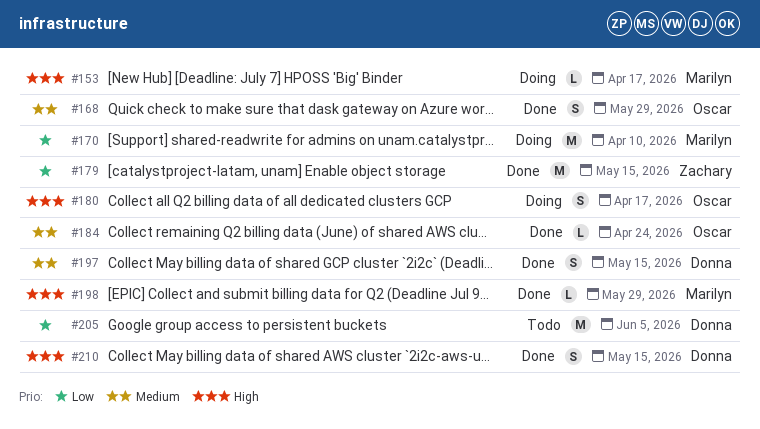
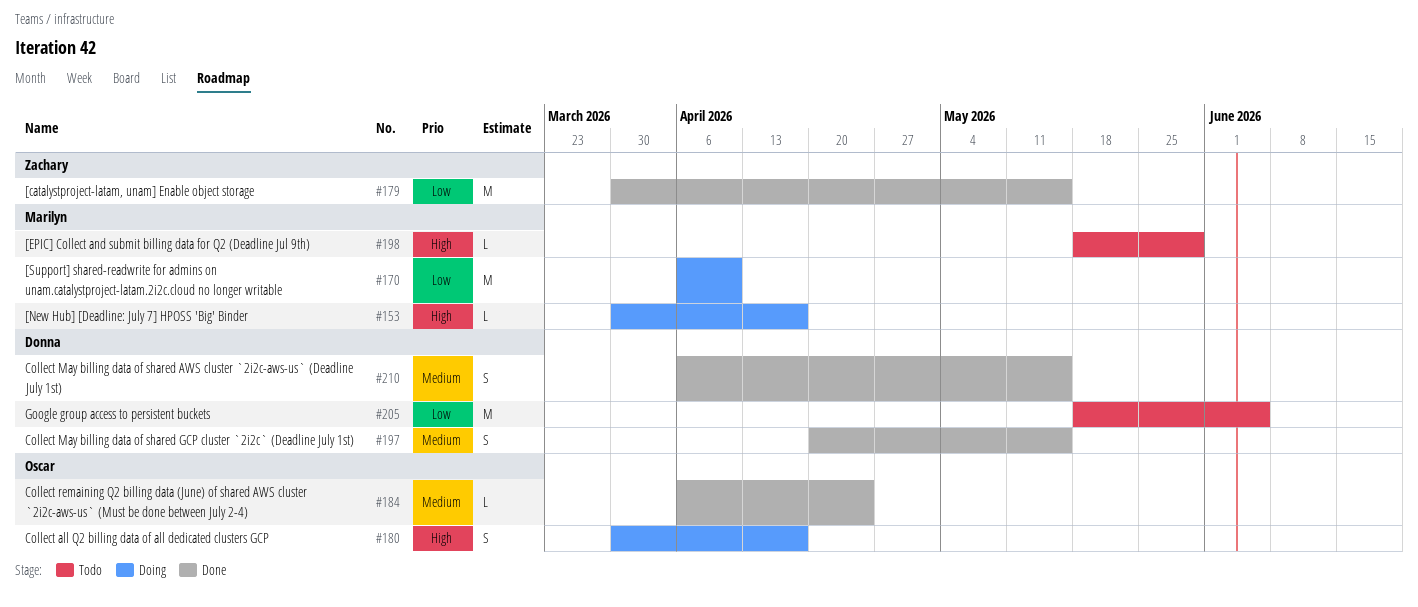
#168: present -> none
#198, status: Done -> Todo
#210, priority: High -> Medium

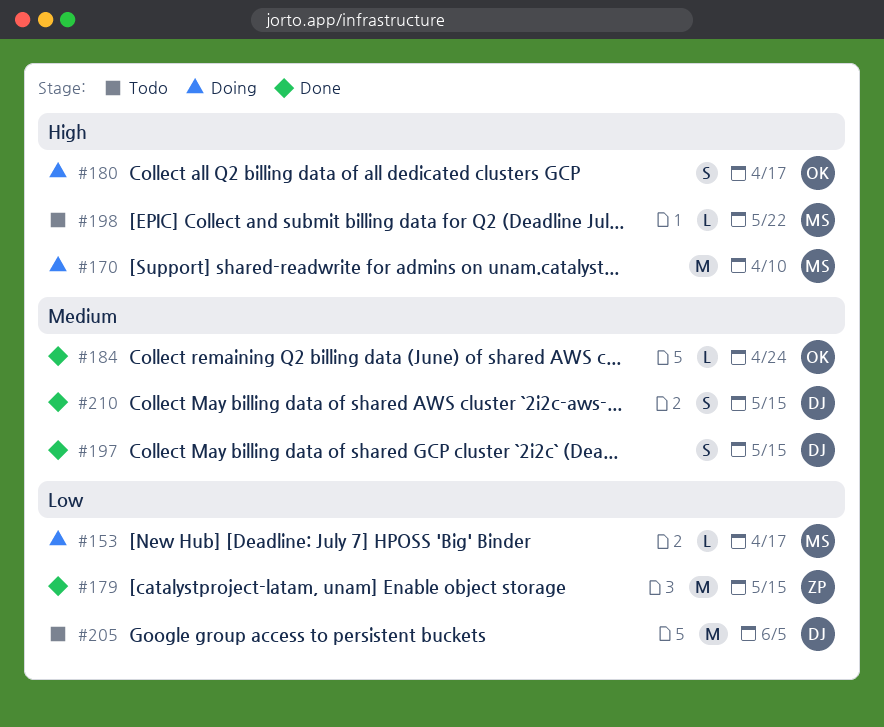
#153, priority: High -> Low
#170, priority: Low -> High
#198, due: May 29 -> May 22

